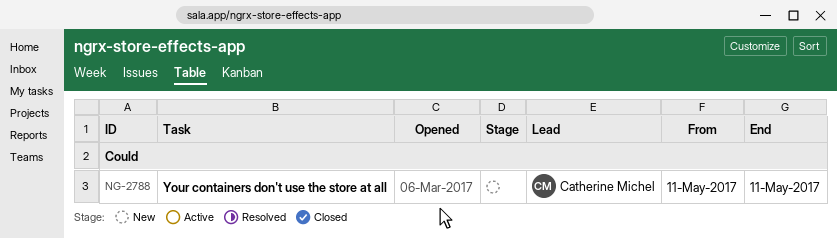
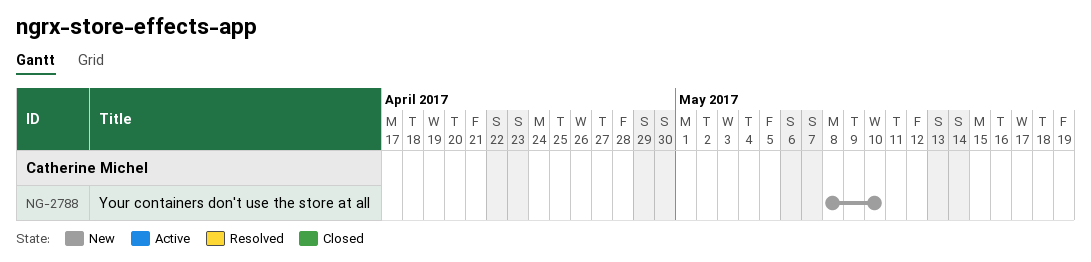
NG-2788, start: May 11 -> May 8
NG-2788, due: May 11 -> May 10

